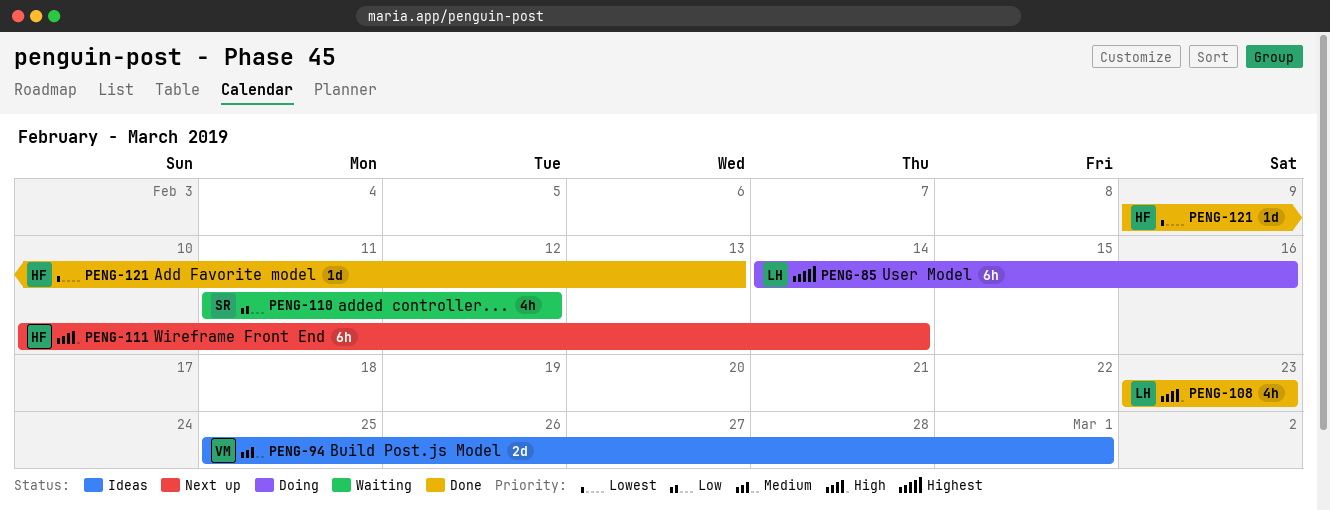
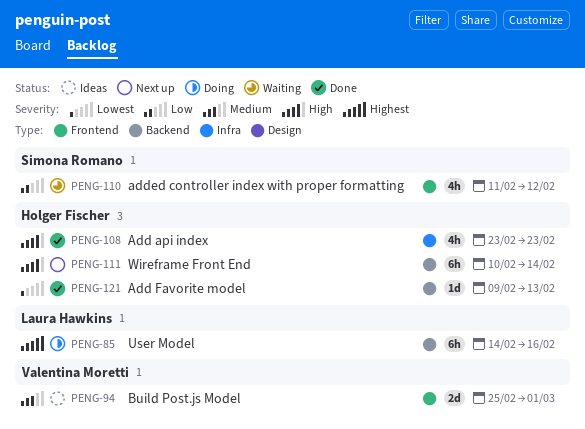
PENG-108, owner: Laura Hawkins -> Holger Fischer

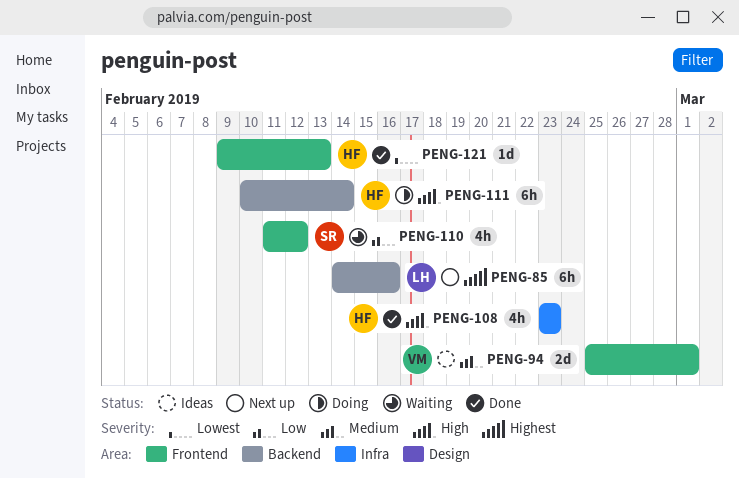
PENG-85, status: Doing -> Next up
PENG-111, status: Next up -> Doing
PENG-121, label: Backend -> Frontend

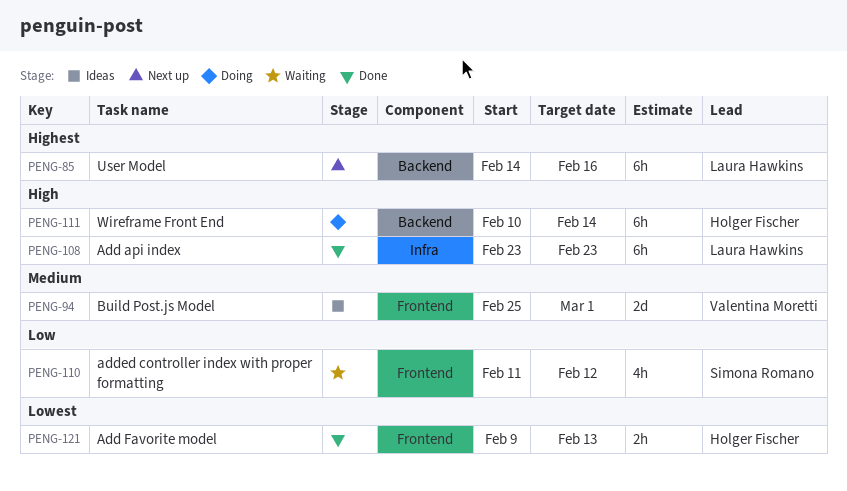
PENG-108, owner: Holger Fischer -> Laura Hawkins
PENG-108, estimate: 4h -> 6h
PENG-121, estimate: 1d -> 2h

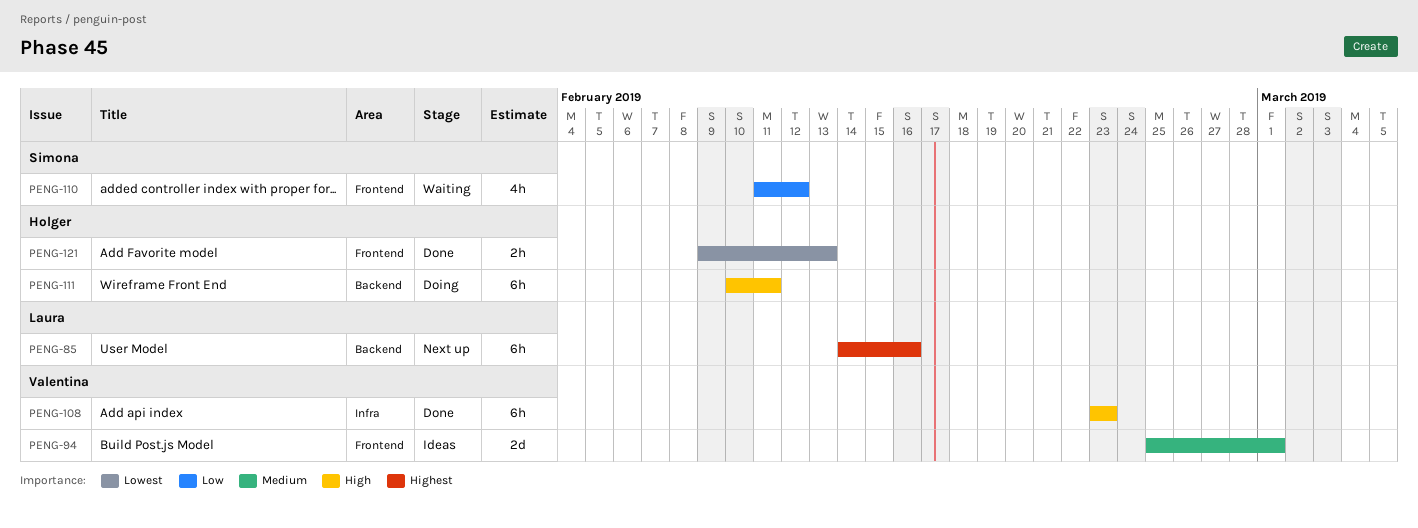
PENG-108, owner: Laura Hawkins -> Valentina Moretti
PENG-111, due: Feb 14 -> Feb 11

